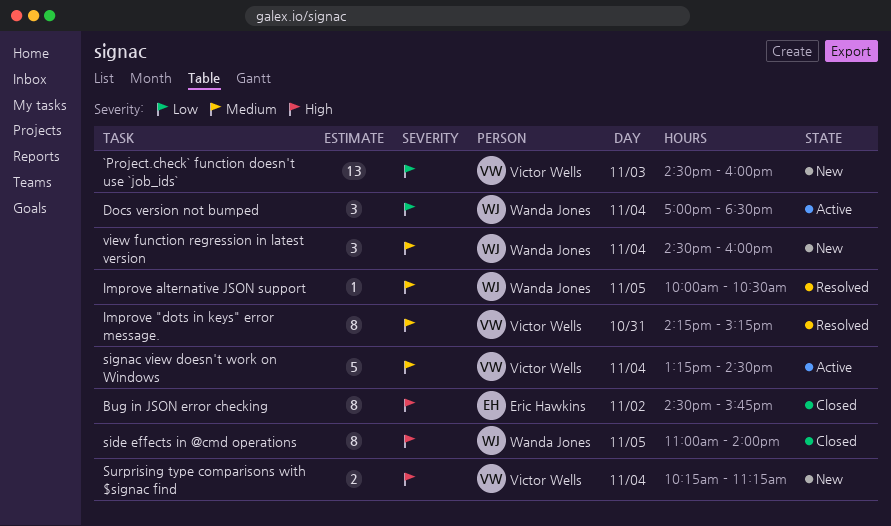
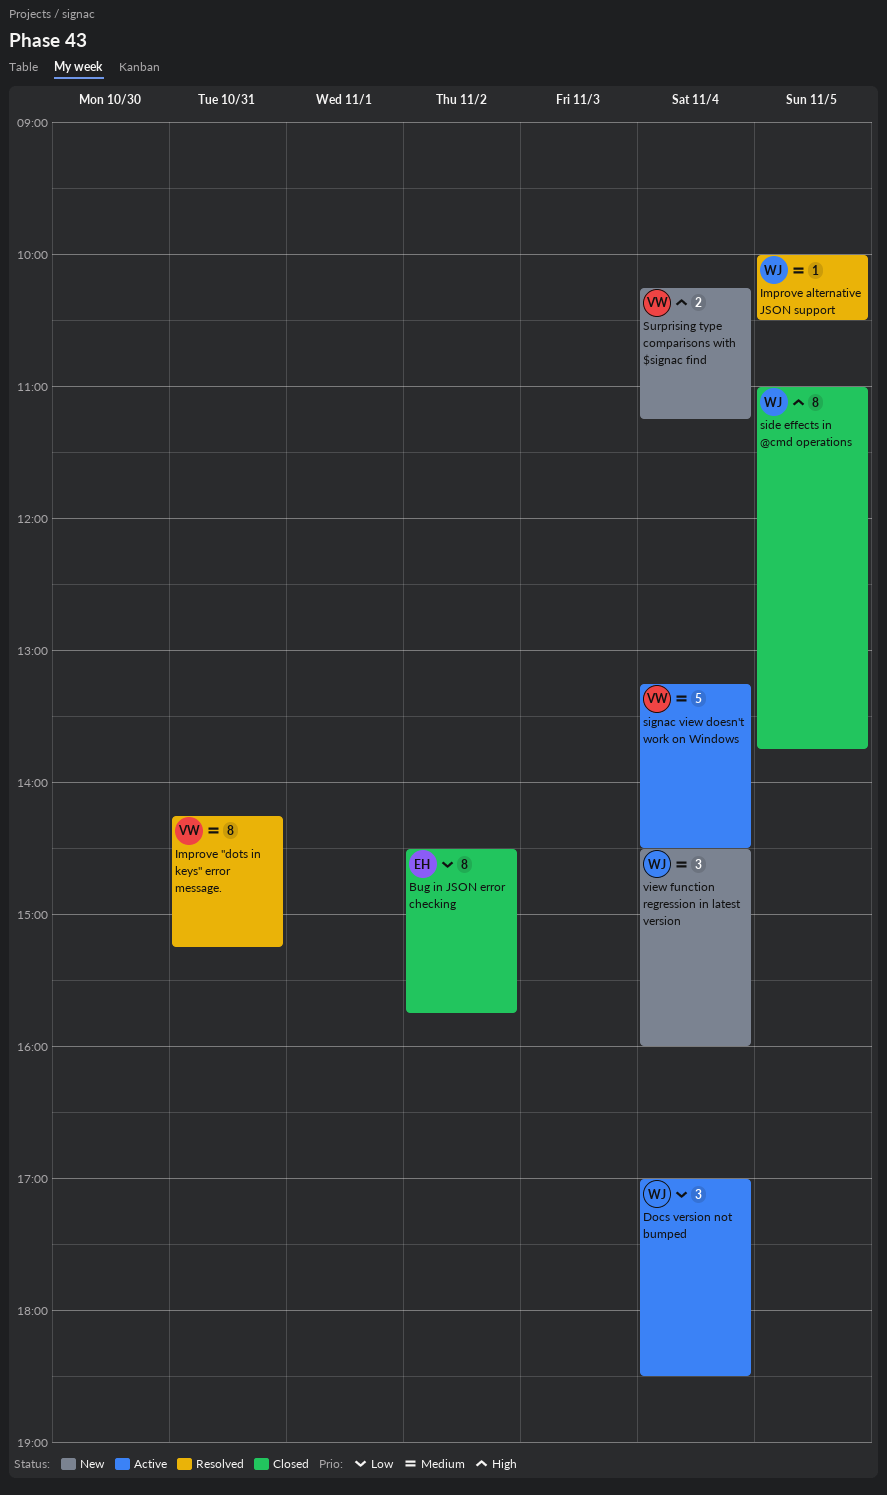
`Project.check` function doesn't use `job_ids`: present -> none
Bug in JSON error checking, priority: High -> Low
side effects in @cmd operations, ends: 14:00 -> 13:45

